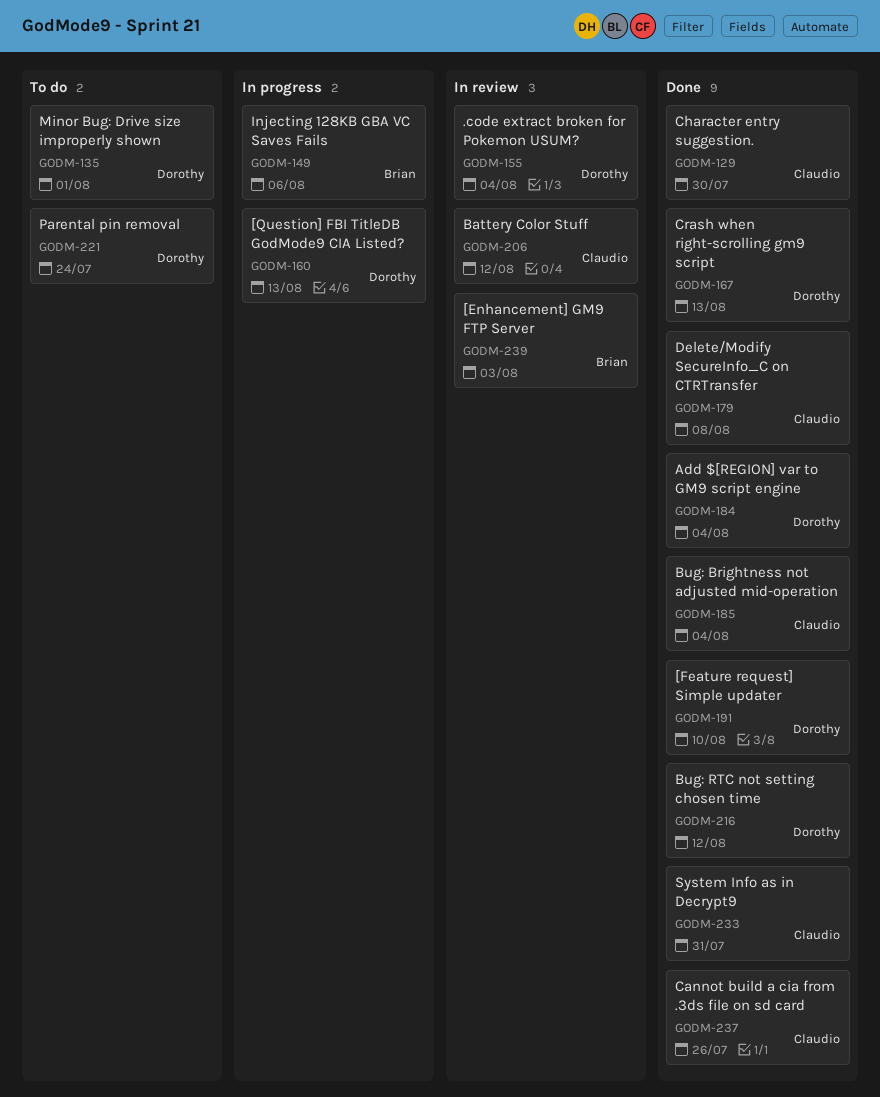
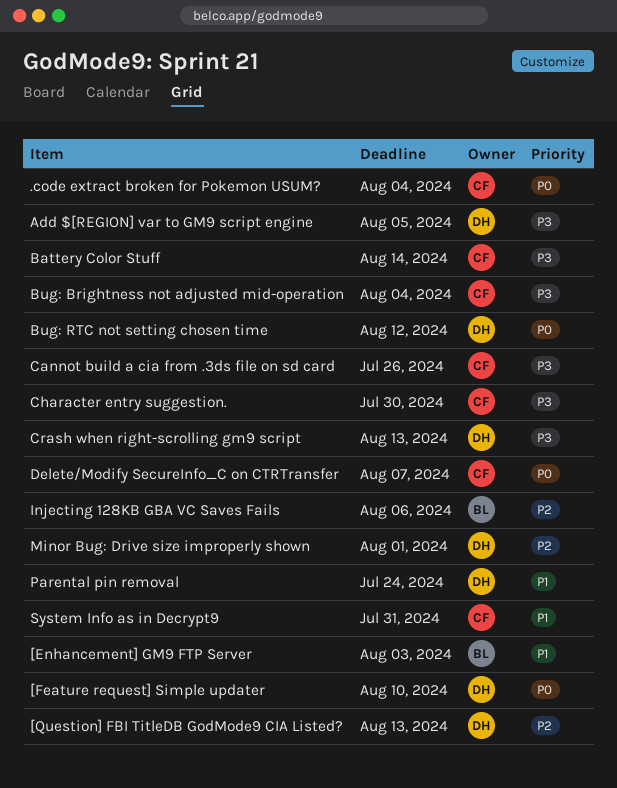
.code extract broken for Pokemon USUM?, owner: Dorothy -> Claudio
Add $[REGION] var to GM9 script engine, due: Aug 4 -> Aug 5
Battery Color Stuff, due: Aug 12 -> Aug 14
Delete/Modify SecureInfo_C on CTRTransfer, due: Aug 8 -> Aug 7

